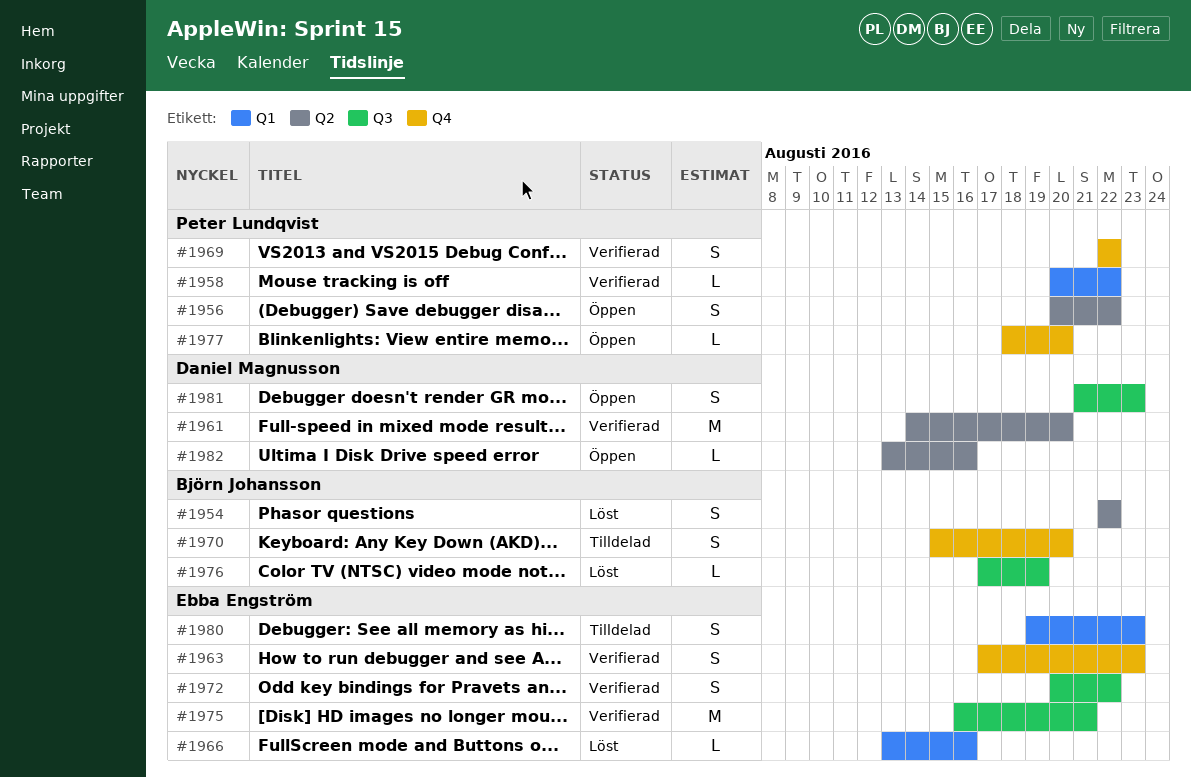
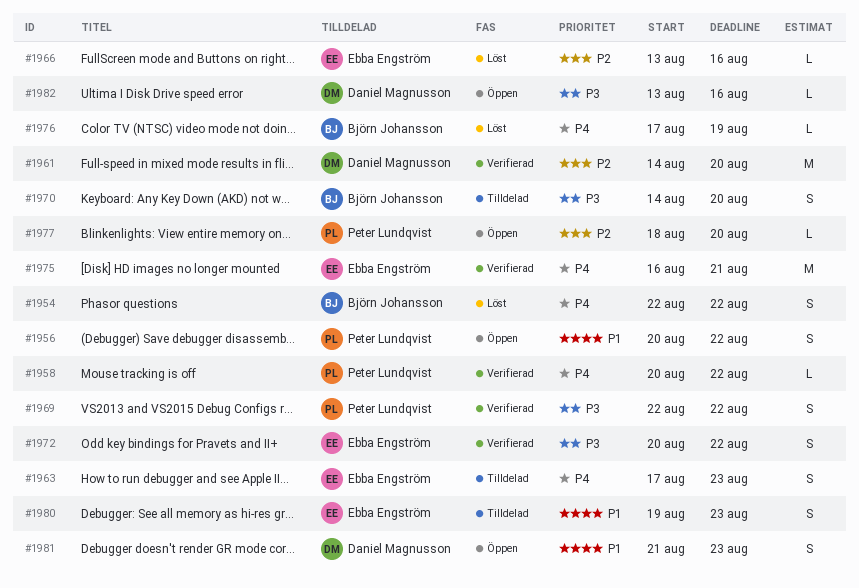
#1963, status: Verifierad -> Tilldelad
#1970, start: Aug 15 -> Aug 14

